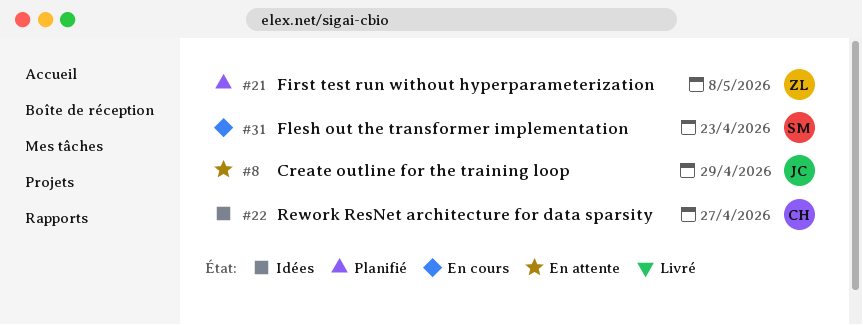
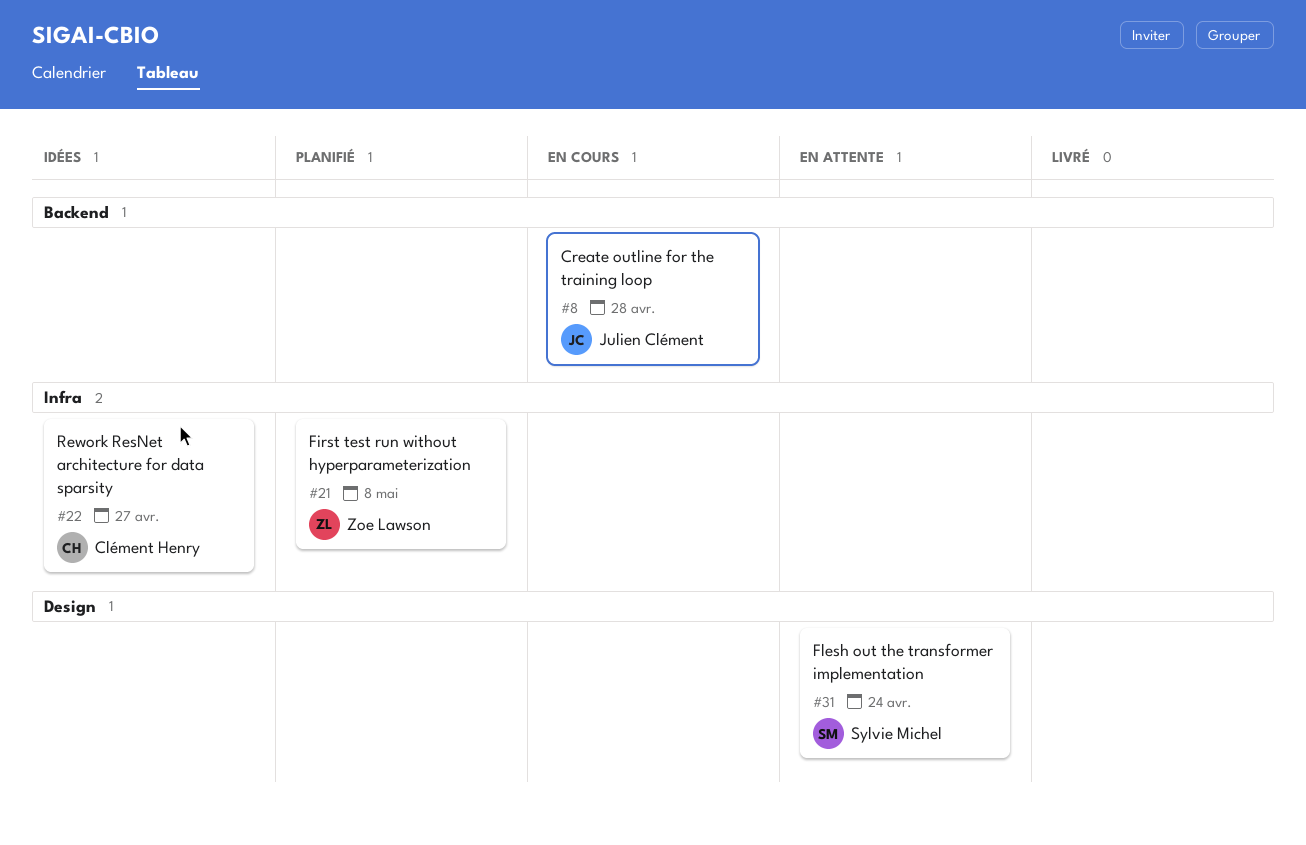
#8, status: En attente -> En cours
#8, due: Apr 29 -> Apr 28
#31, status: En cours -> En attente
#31, due: Apr 23 -> Apr 24

